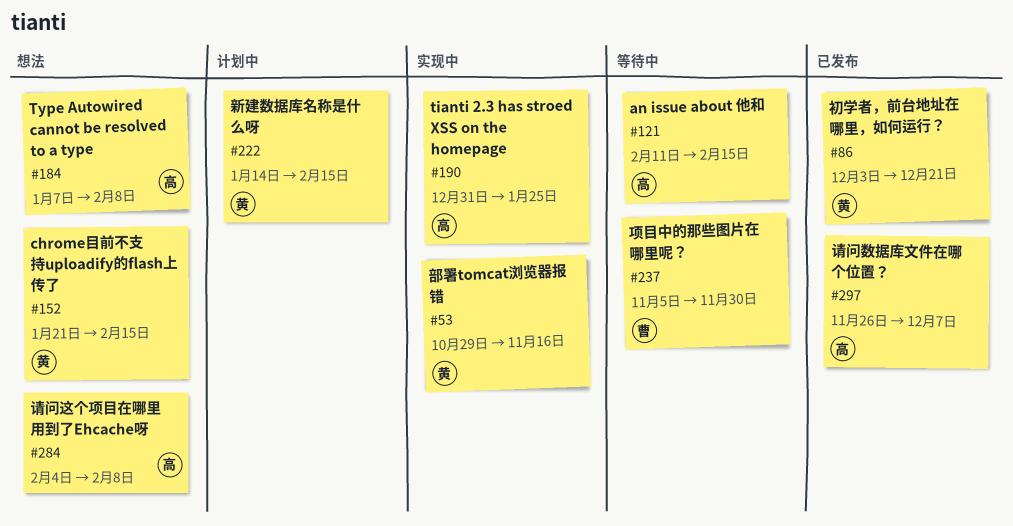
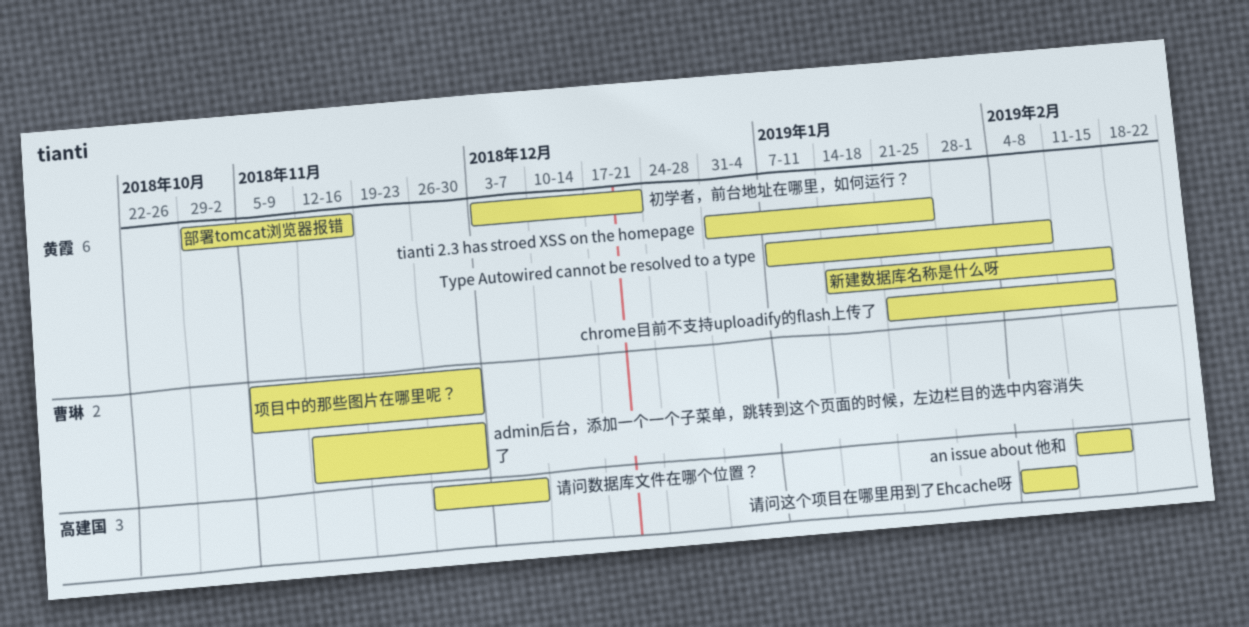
admin后台，添加一个一个子菜单，跳转到这个页面的时候，左边栏目的选中内容消失了: none -> present
tianti 2.3 has stroed XSS on the homepage, owner: 高建国 -> 黄霞
Type Autowired cannot be resolved to a type, owner: 高建国 -> 黄霞

